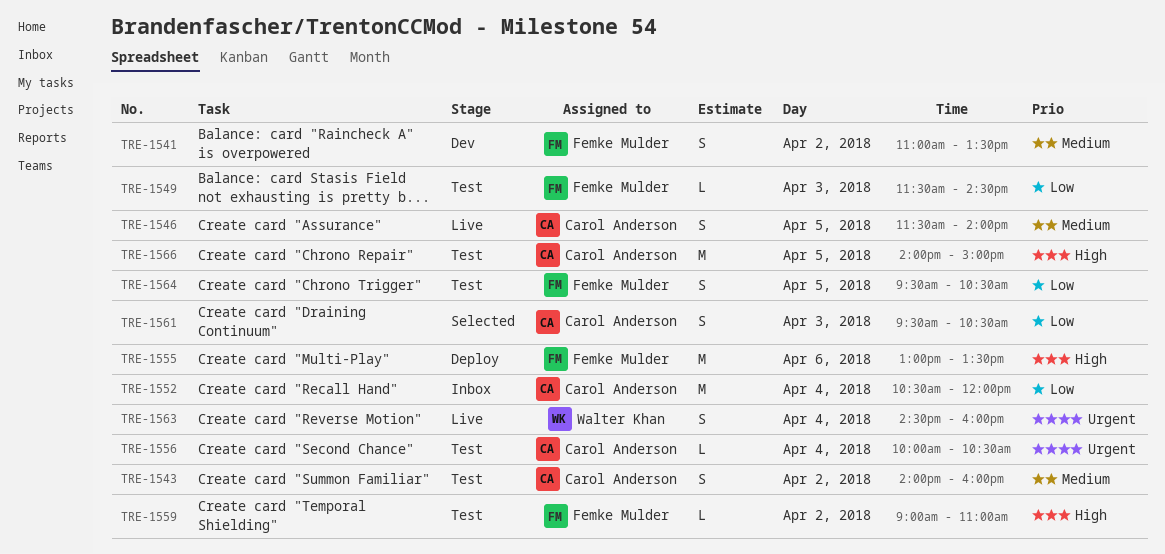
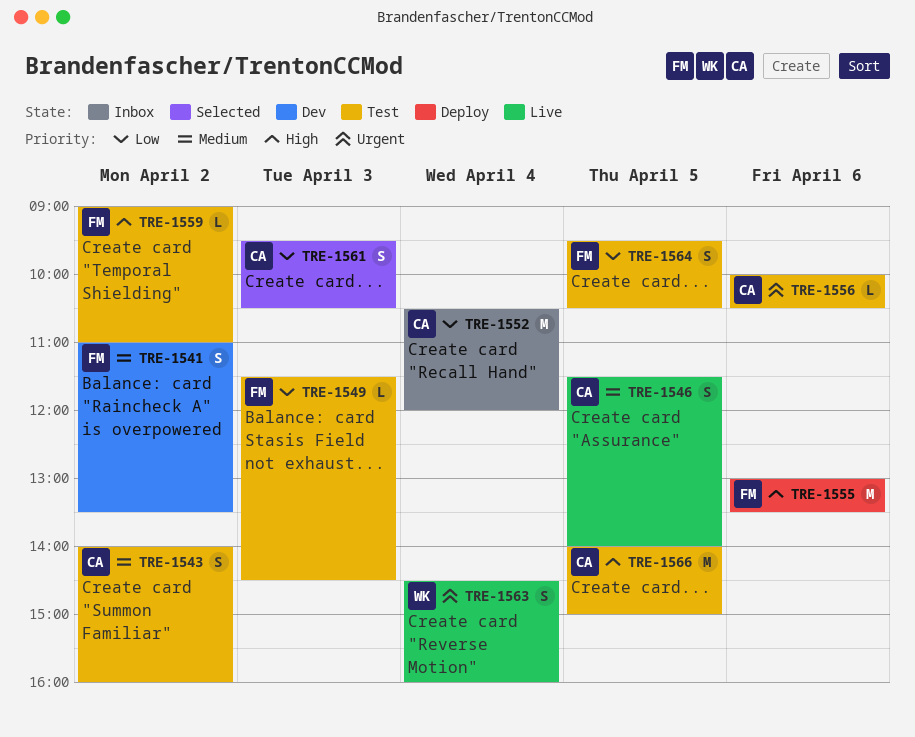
TRE-1556, day: Apr 4 -> Apr 6

